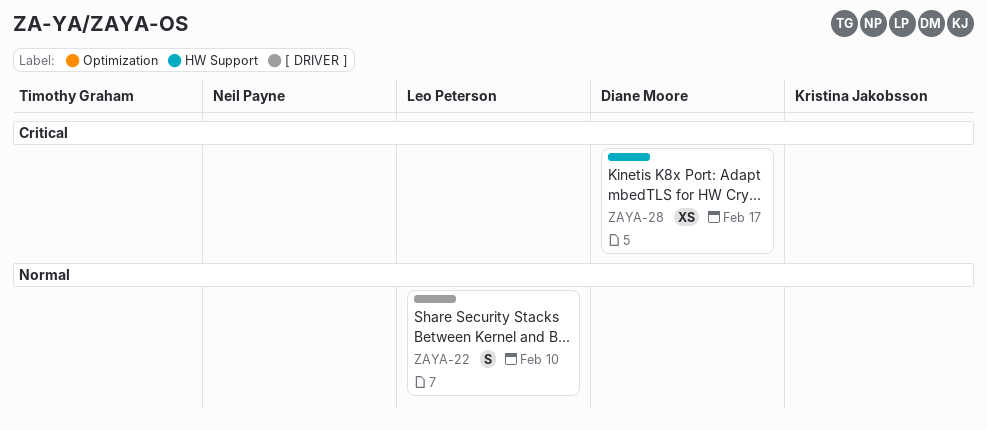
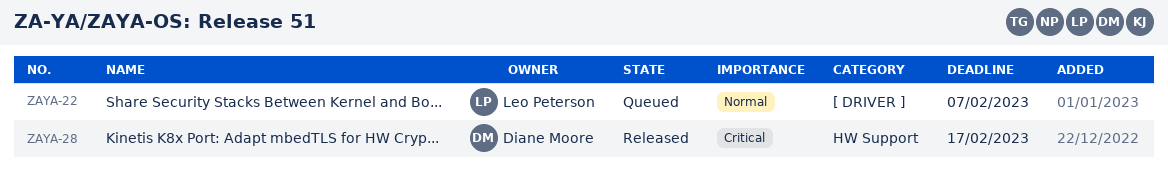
ZAYA-22, due: Feb 10 -> Feb 7

